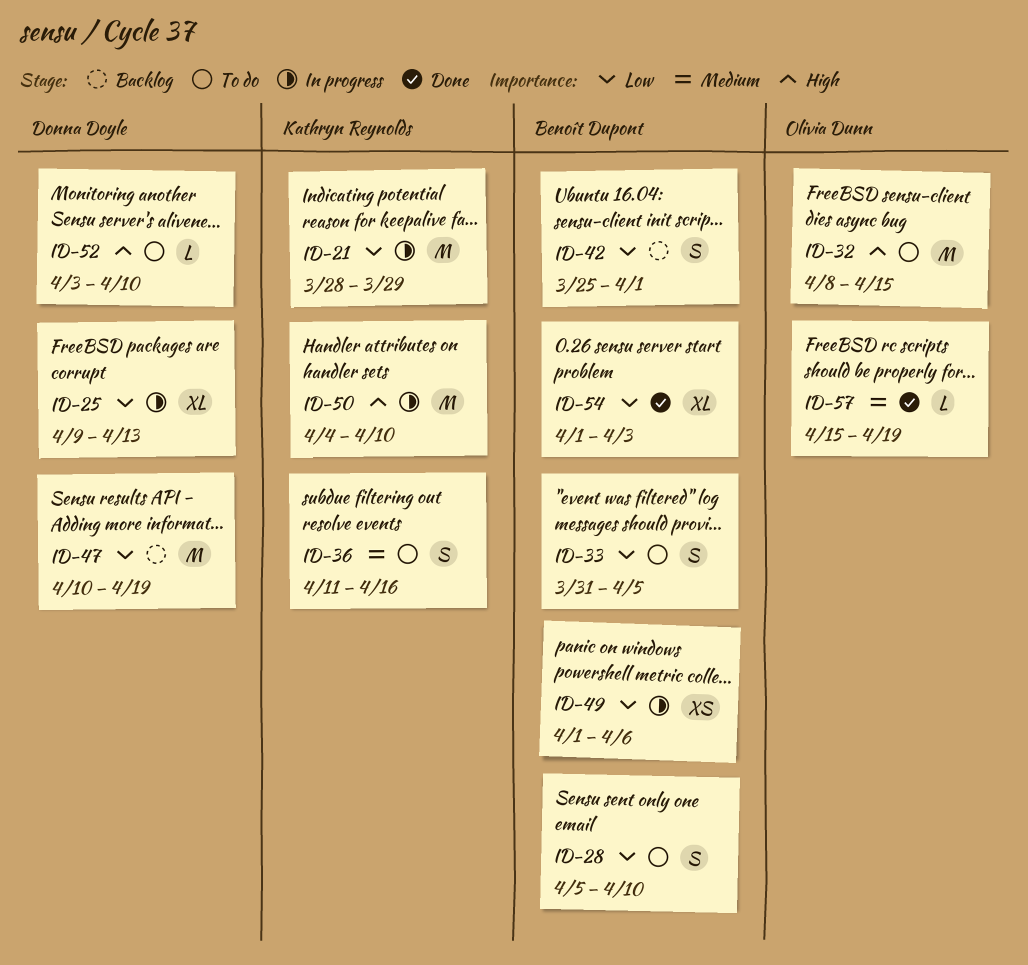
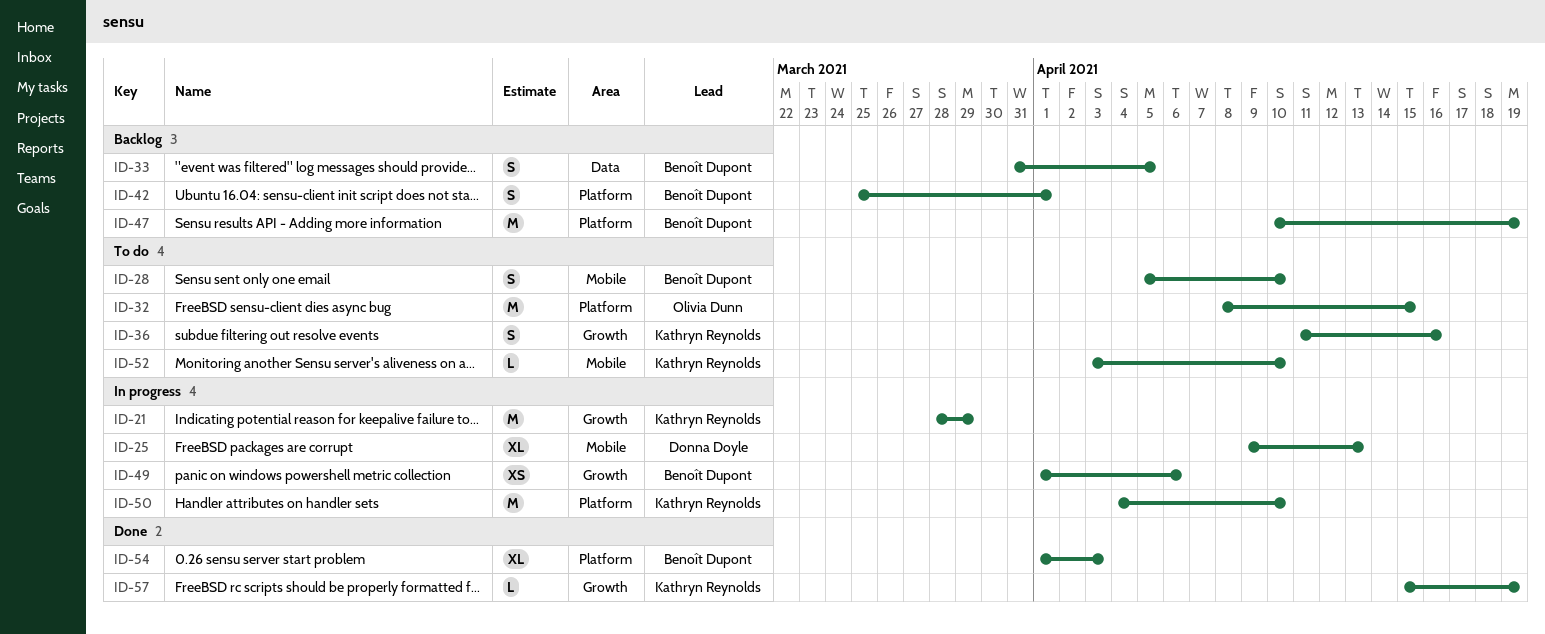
ID-33, status: To do -> Backlog
ID-47, owner: Donna Doyle -> Benoît Dupont
ID-52, owner: Donna Doyle -> Kathryn Reynolds
ID-57, owner: Olivia Dunn -> Kathryn Reynolds

